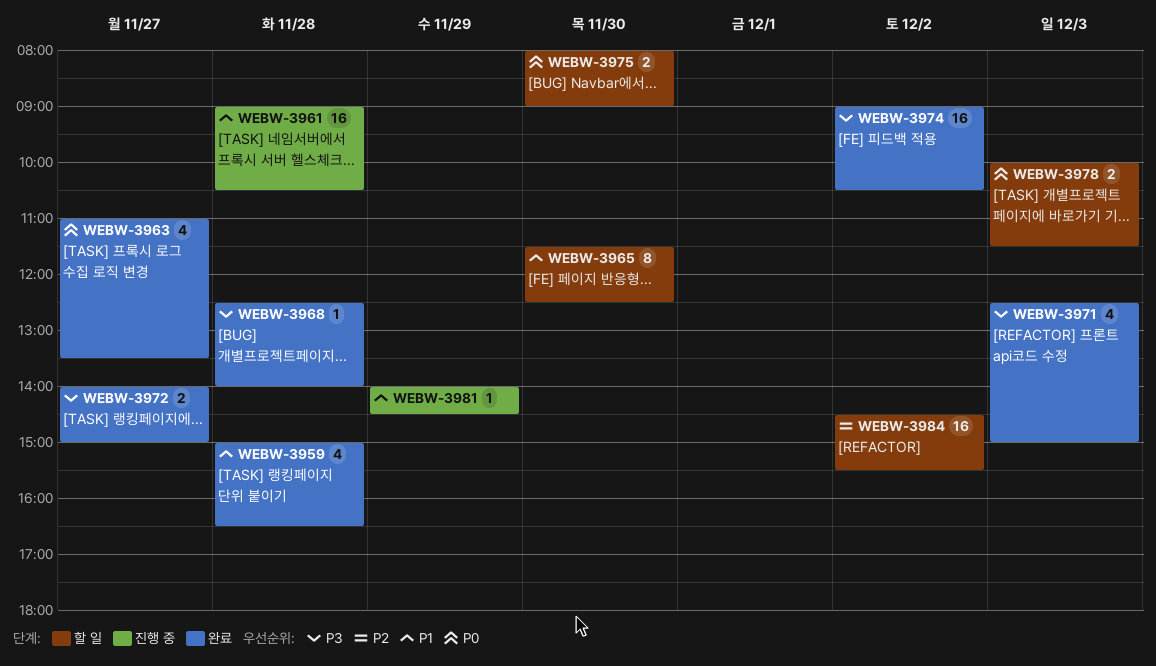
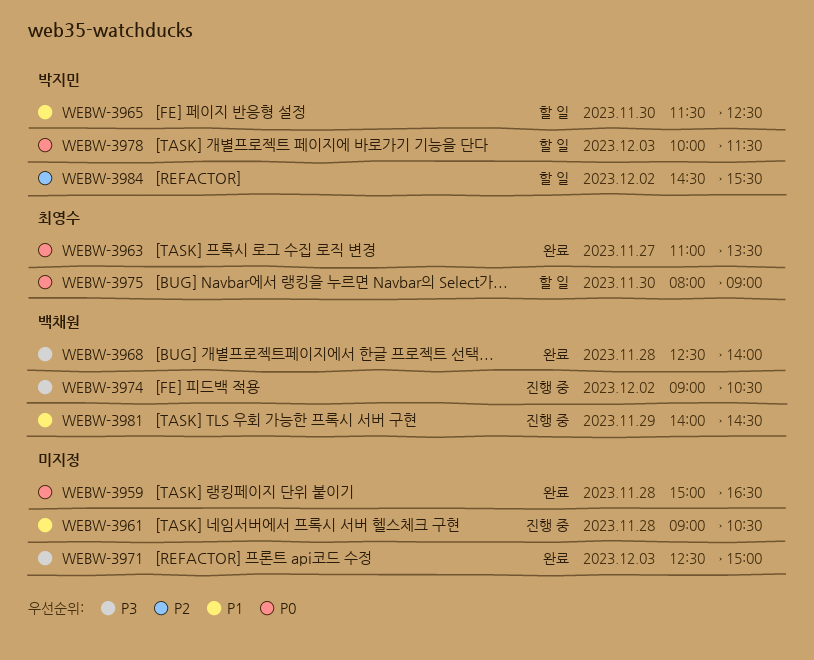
WEBW-3959, priority: P1 -> P0
WEBW-3972: present -> none
WEBW-3974, status: 완료 -> 진행 중

